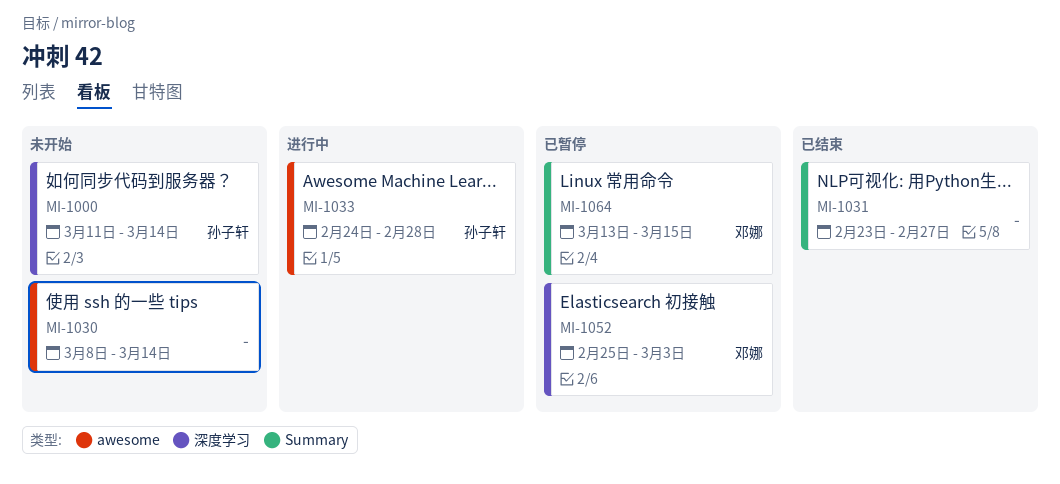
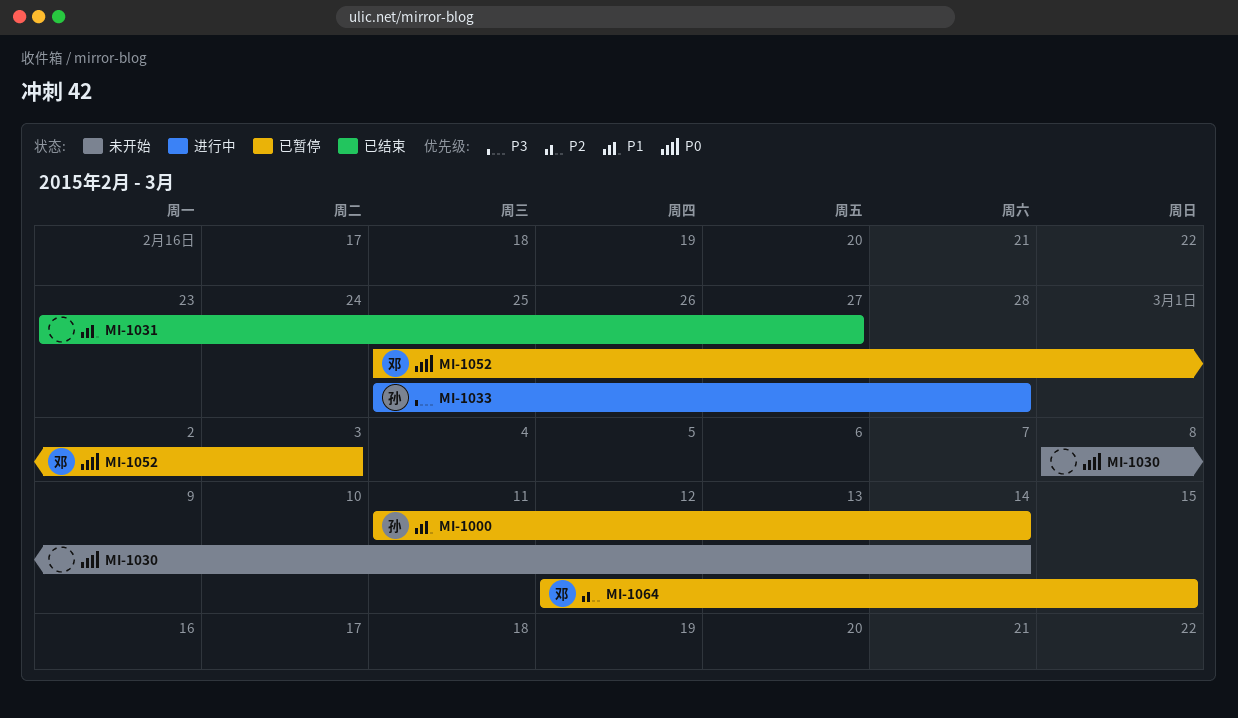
MI-1000, status: 未开始 -> 已暂停
MI-1033, start: Feb 24 -> Feb 25
MI-1064, start: Mar 13 -> Mar 12

